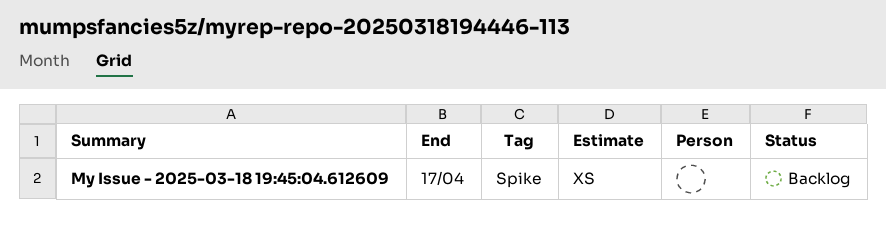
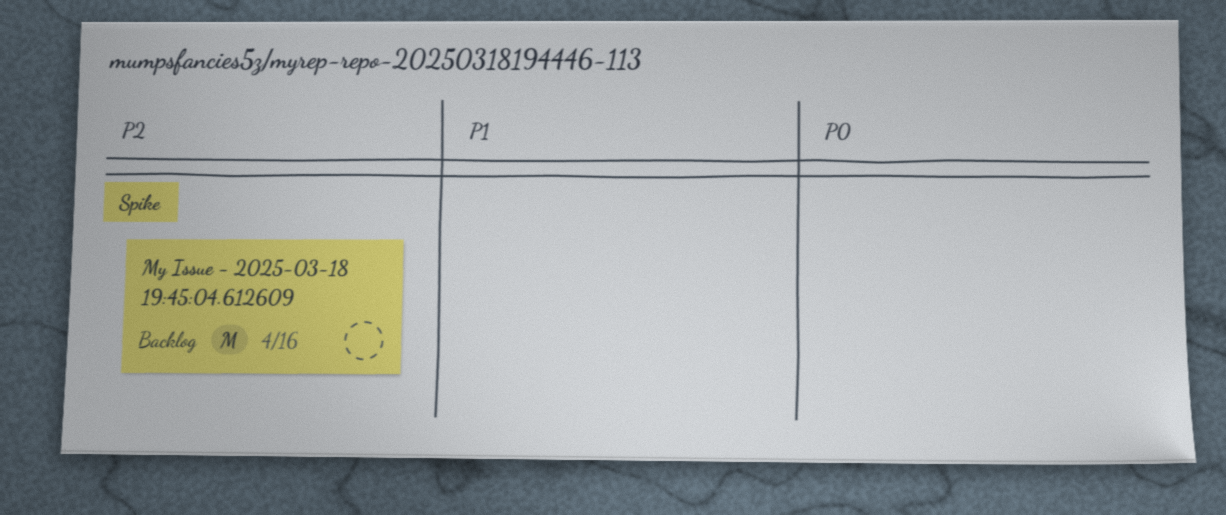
My Issue - 2025-03-18 19:45:04.612609, estimate: XS -> M
My Issue - 2025-03-18 19:45:04.612609, due: Apr 17 -> Apr 16

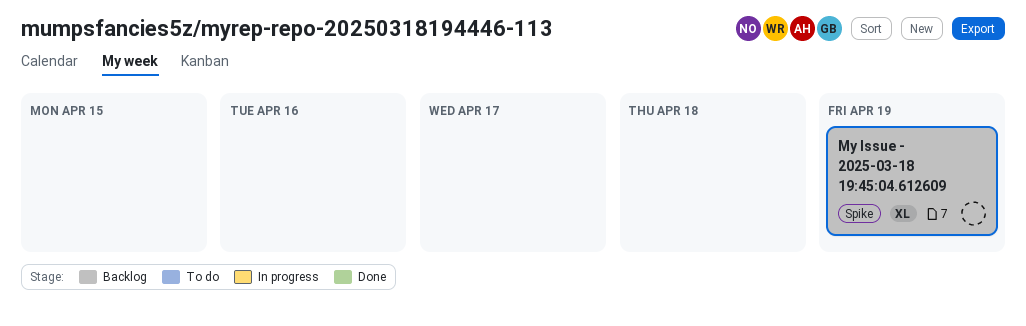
My Issue - 2025-03-18 19:45:04.612609, estimate: M -> XL
My Issue - 2025-03-18 19:45:04.612609, due: Apr 16 -> Apr 19

